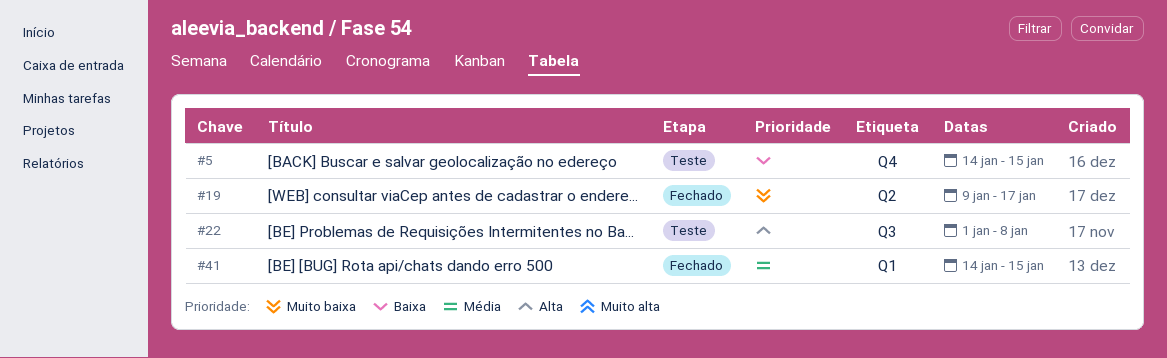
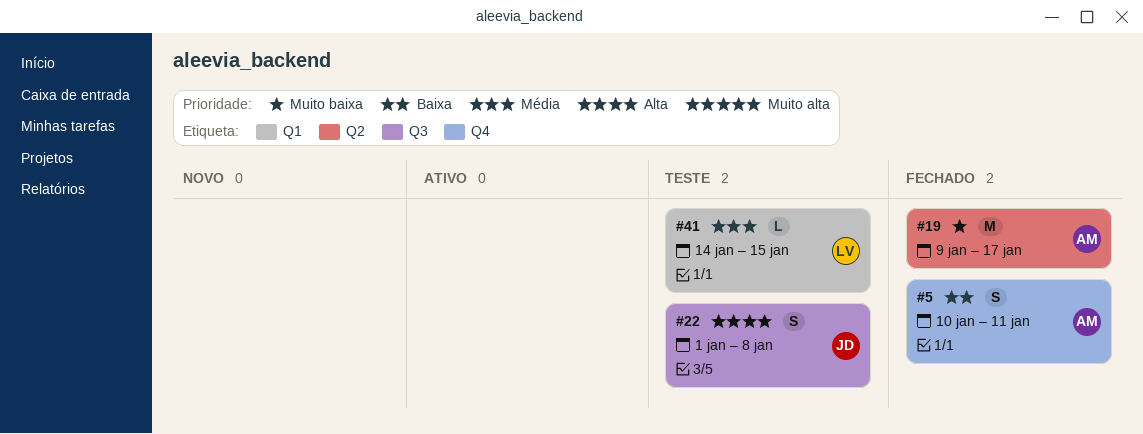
#5, status: Teste -> Fechado
#5, start: Jan 14 -> Jan 10
#5, due: Jan 15 -> Jan 11
#41, status: Fechado -> Teste

